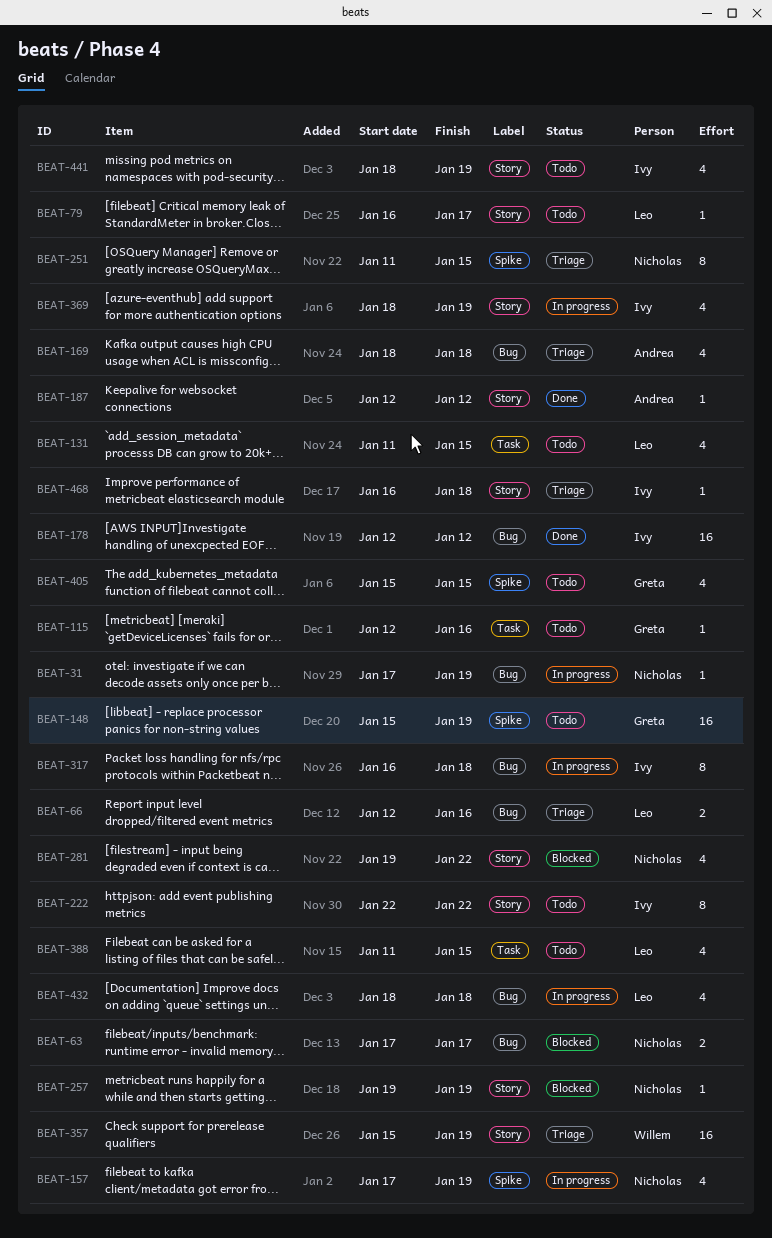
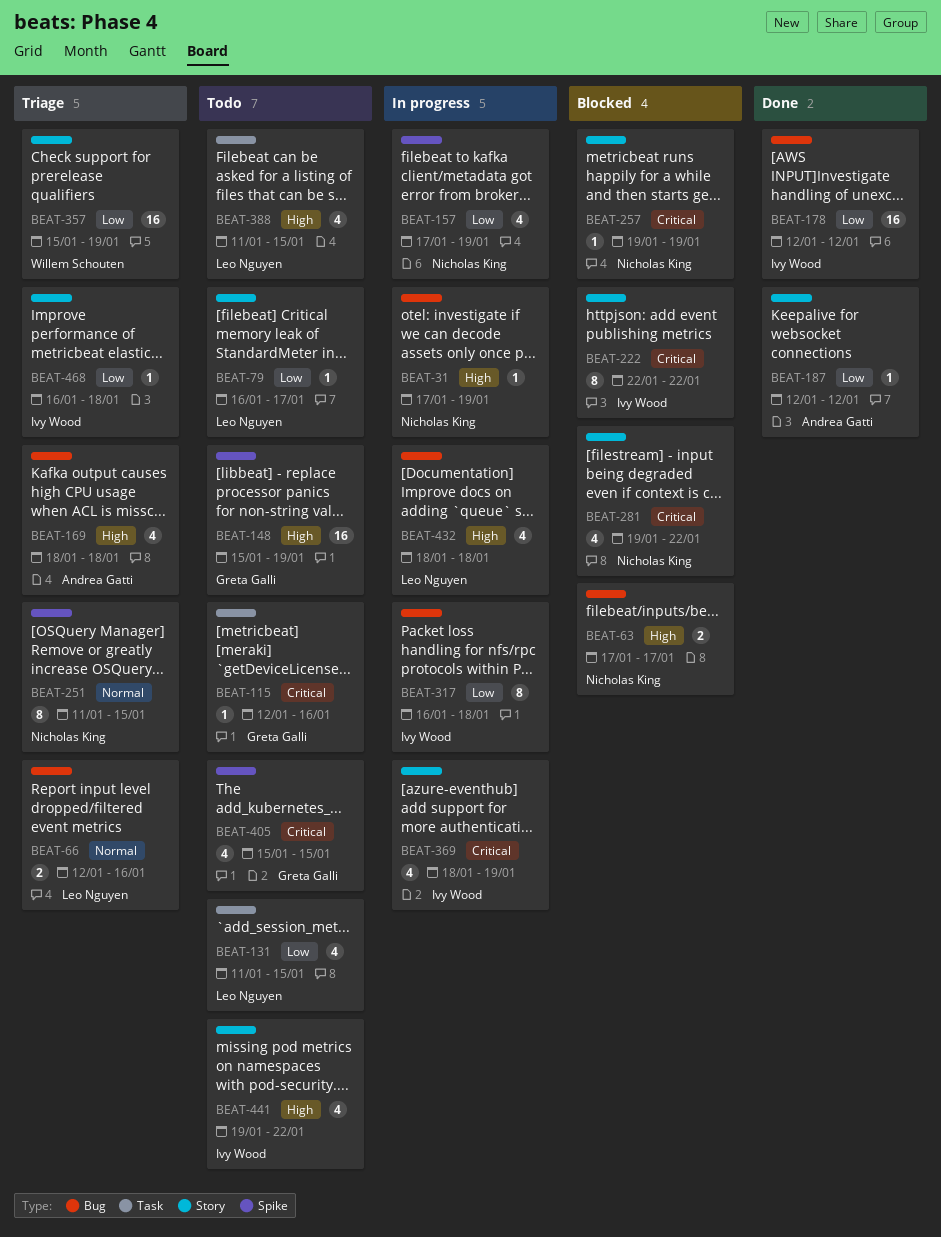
BEAT-222, status: Todo -> Blocked
BEAT-441, start: Jan 18 -> Jan 19
BEAT-441, due: Jan 19 -> Jan 22

